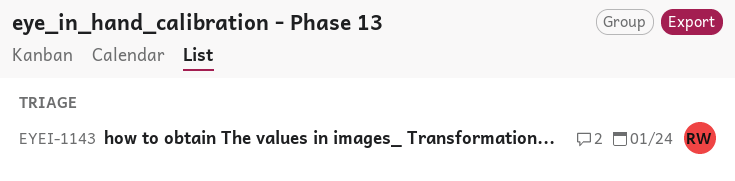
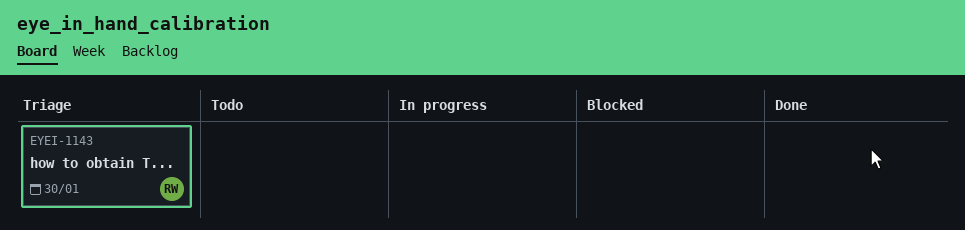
EYEI-1143, due: Jan 24 -> Jan 30

